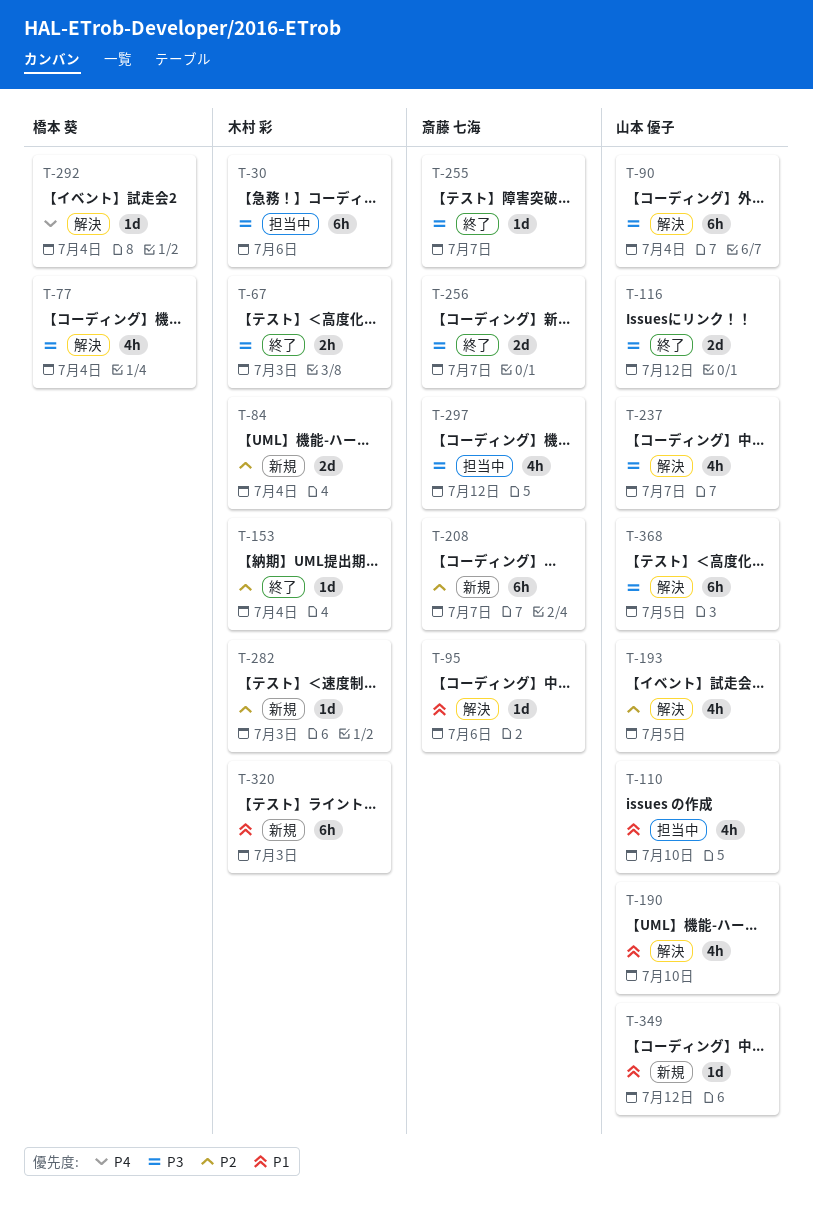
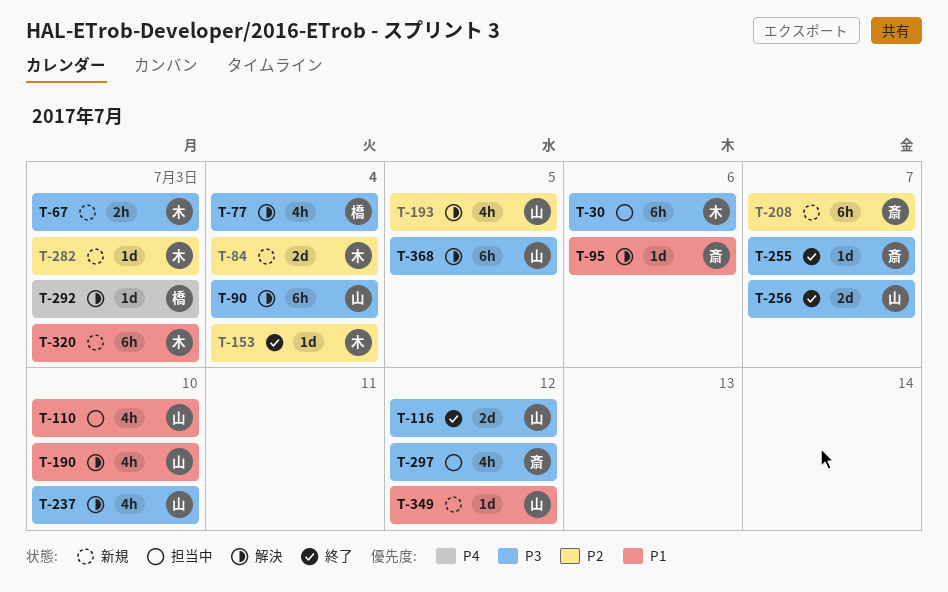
T-67, status: 終了 -> 新規
T-237, due: Jul 7 -> Jul 10
T-256, owner: 斎藤 七海 -> 山本 優子
T-292, due: Jul 4 -> Jul 3

